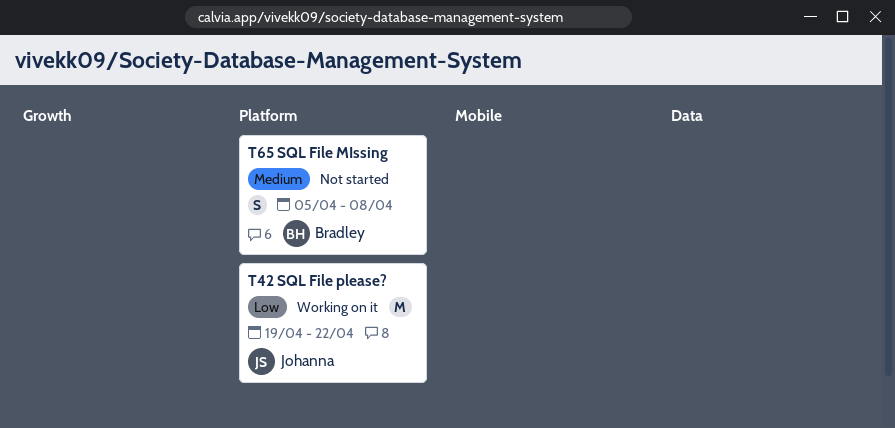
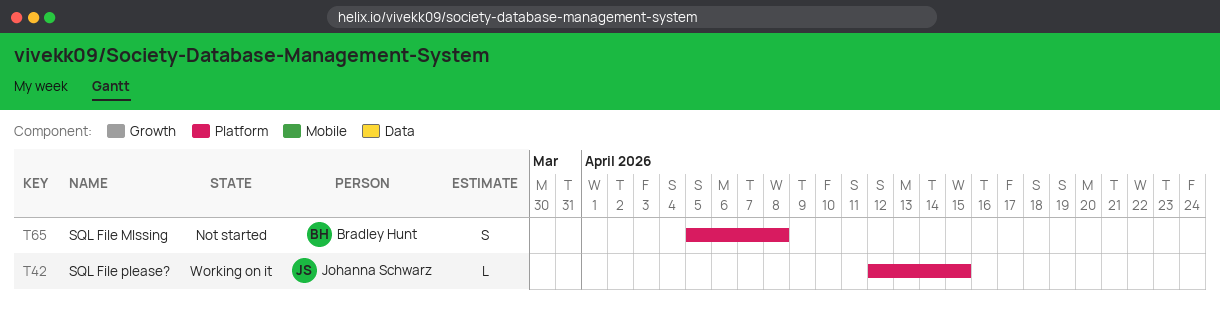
T42, estimate: M -> L
T42, start: Apr 19 -> Apr 12
T42, due: Apr 22 -> Apr 15

